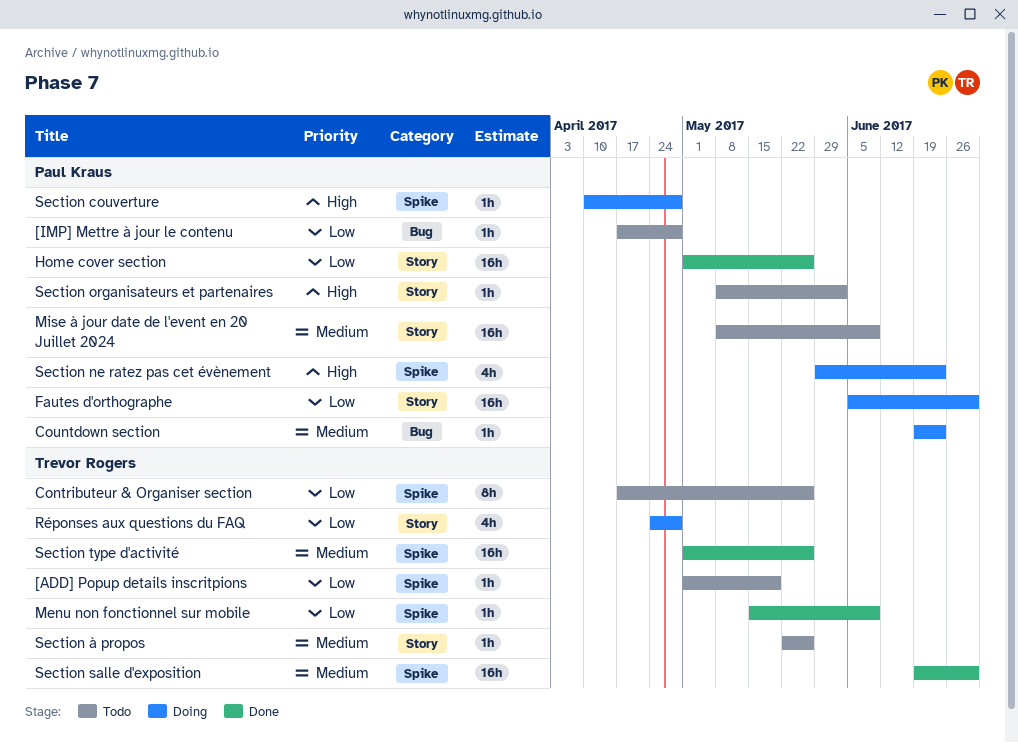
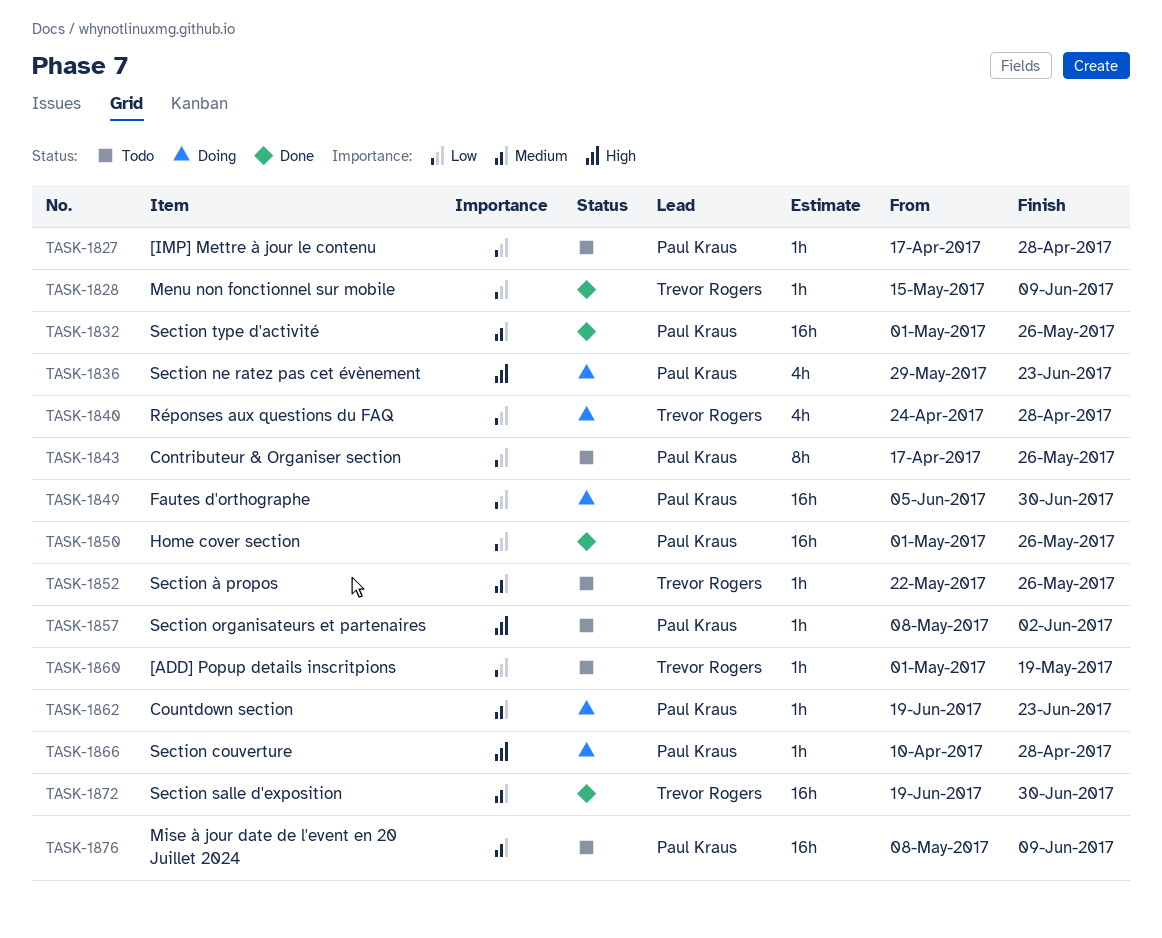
Contributeur & Organiser section, owner: Trevor Rogers -> Paul Kraus
Section type d'activité, owner: Trevor Rogers -> Paul Kraus

